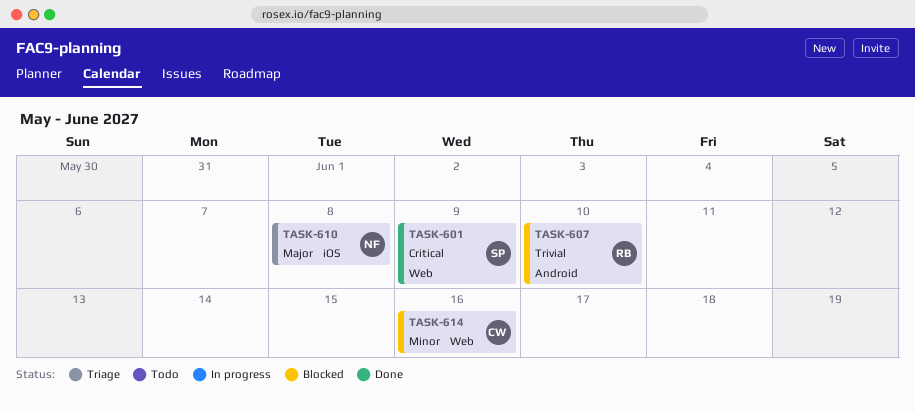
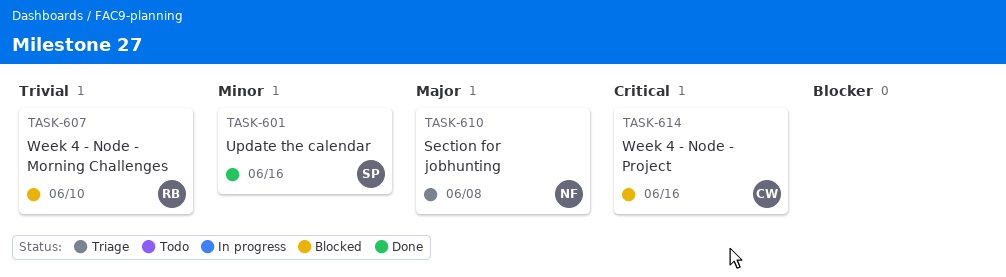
TASK-601, priority: Critical -> Minor
TASK-601, due: Jun 9 -> Jun 16
TASK-614, priority: Minor -> Critical

